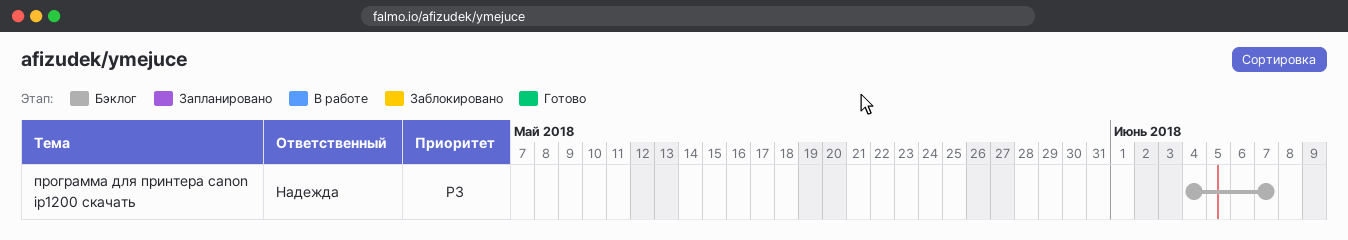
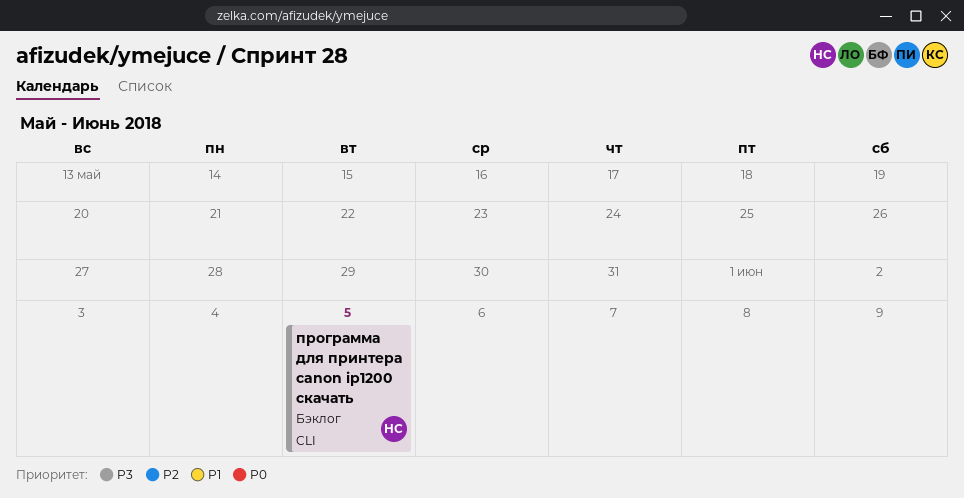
программа для принтера canon ip1200 скачать, due: Jun 7 -> Jun 5

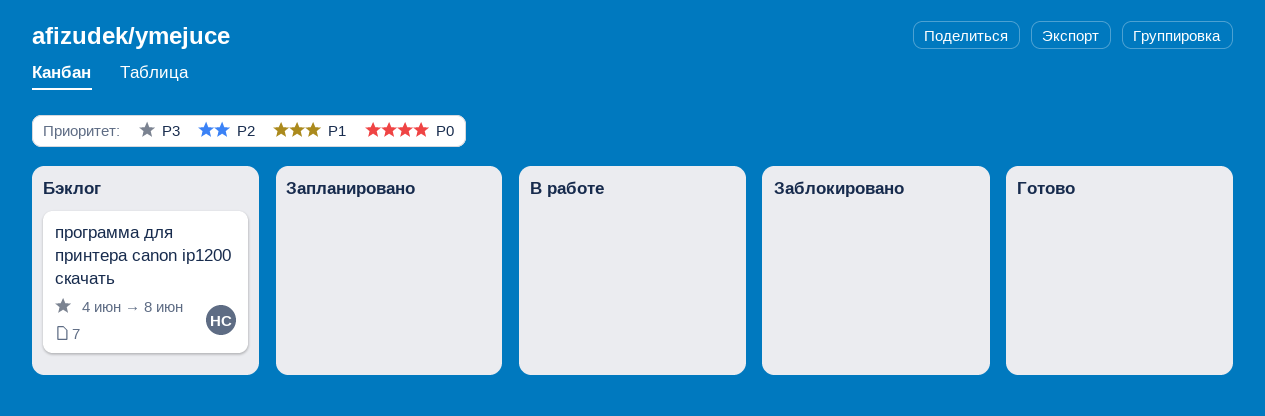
программа для принтера canon ip1200 скачать, due: Jun 5 -> Jun 8

